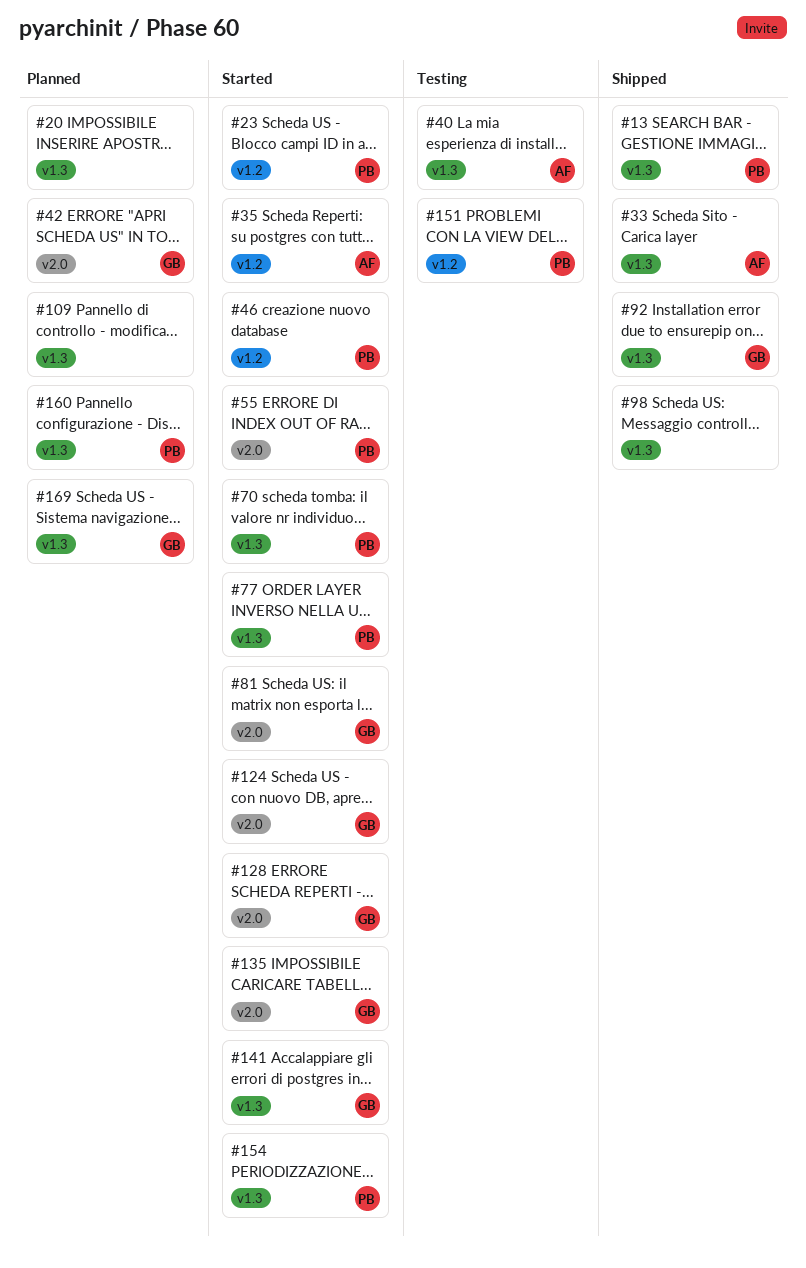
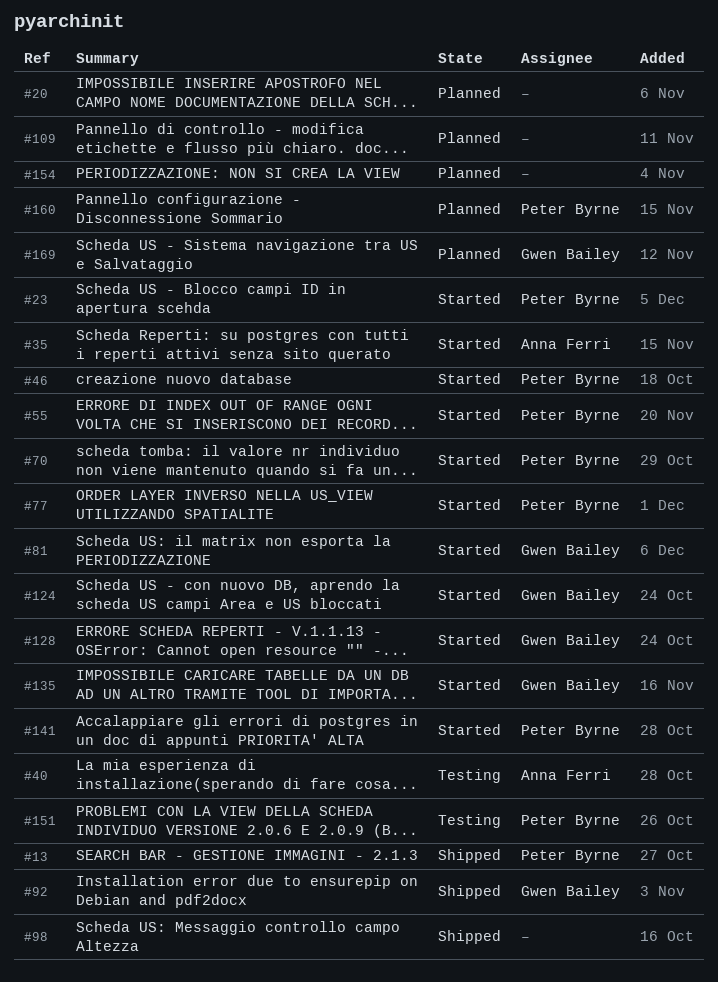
#33: present -> none
#42: present -> none
#141, owner: Gwen Bailey -> Peter Byrne
#154, status: Started -> Planned
#154, owner: Peter Byrne -> none

